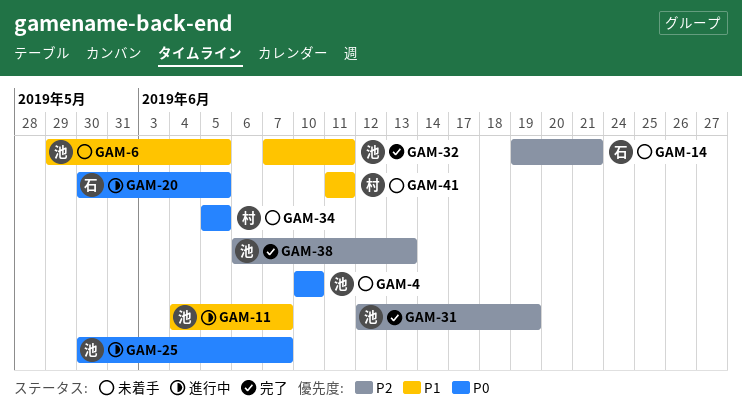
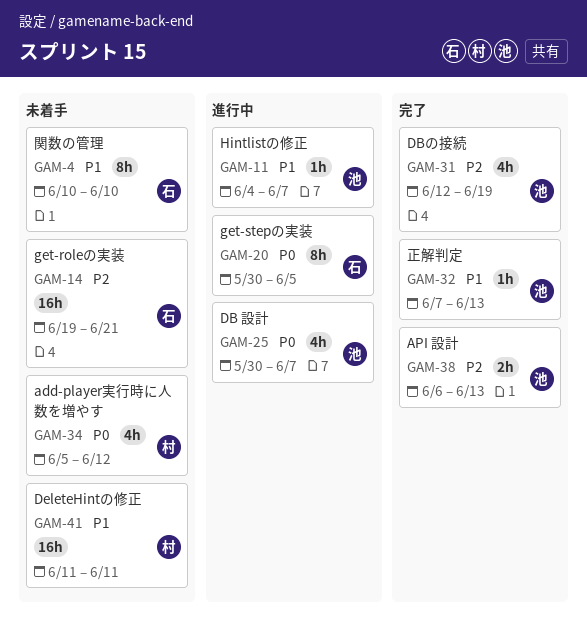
GAM-4, owner: 池 -> 石
GAM-4, priority: P0 -> P1
GAM-6: present -> none
GAM-32, due: Jun 11 -> Jun 13
GAM-34, due: Jun 5 -> Jun 12

